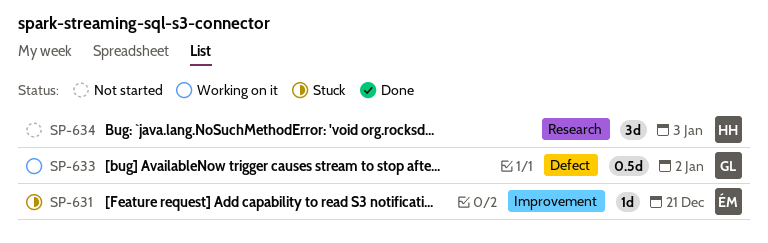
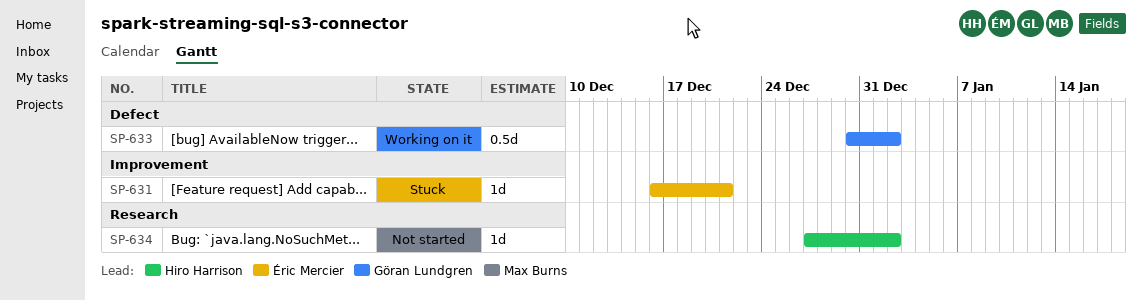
SP-634, estimate: 3d -> 1d
SP-634, due: Jan 3 -> Jan 2

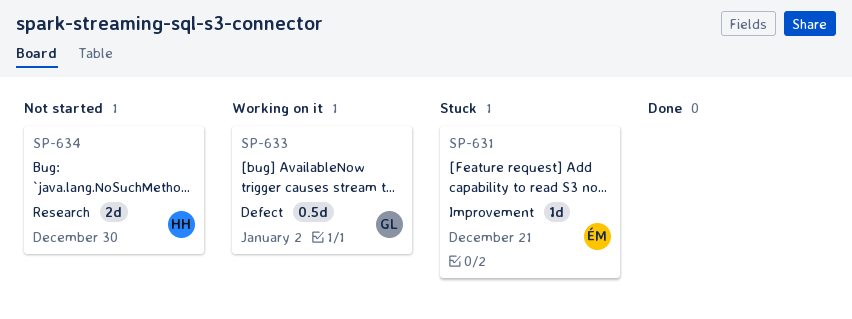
SP-634, estimate: 1d -> 2d
SP-634, due: Jan 2 -> Dec 30

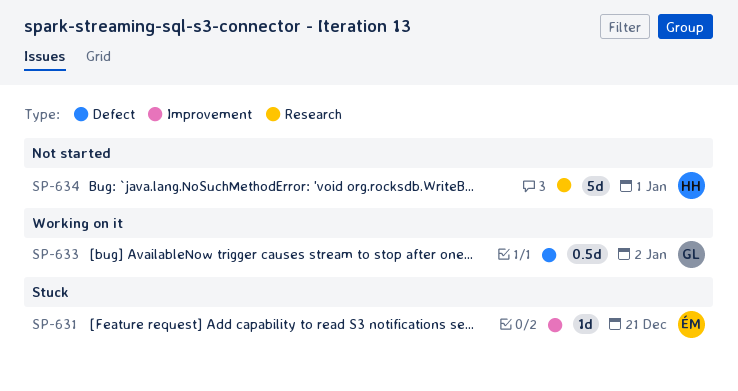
SP-634, estimate: 2d -> 5d
SP-634, due: Dec 30 -> Jan 1

